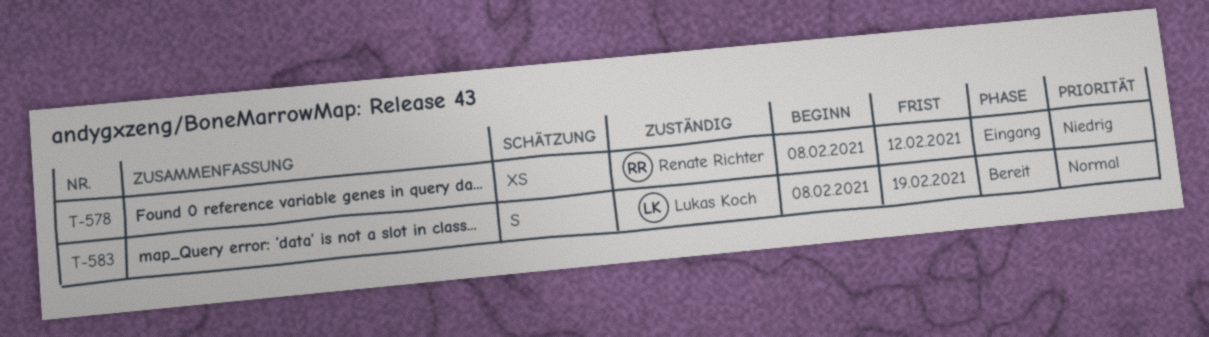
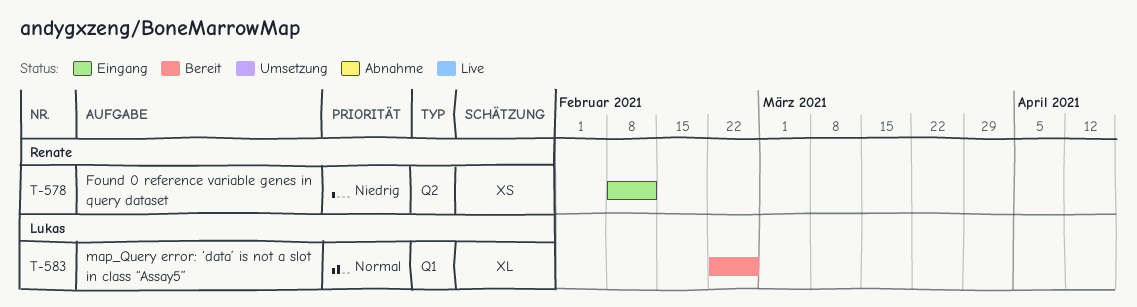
T-583, estimate: S -> XL
T-583, start: Feb 8 -> Feb 22
T-583, due: Feb 19 -> Feb 26

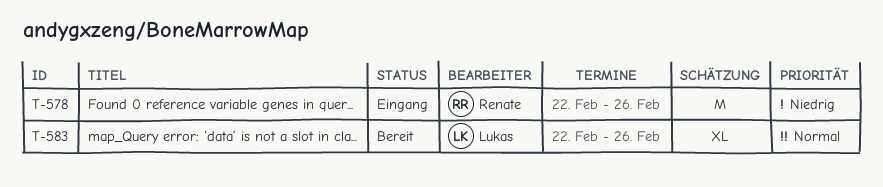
T-578, estimate: XS -> M
T-578, start: Feb 8 -> Feb 22
T-578, due: Feb 12 -> Feb 26

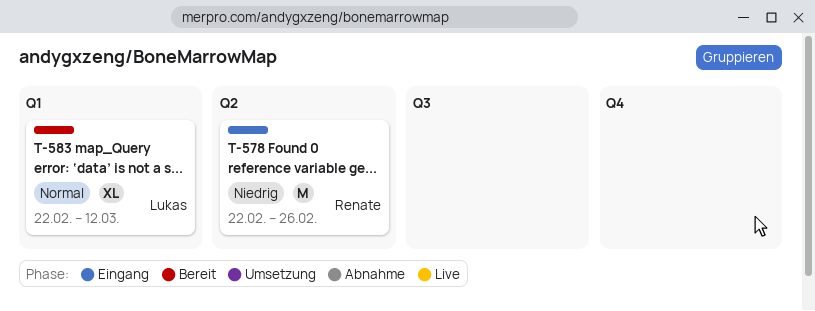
T-583, due: Feb 26 -> Mar 12

